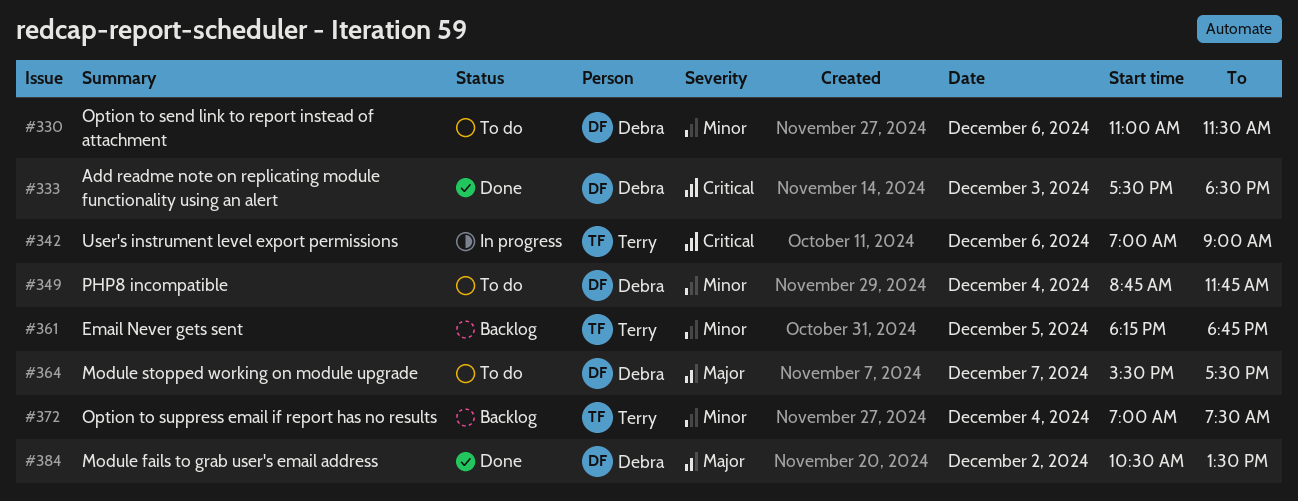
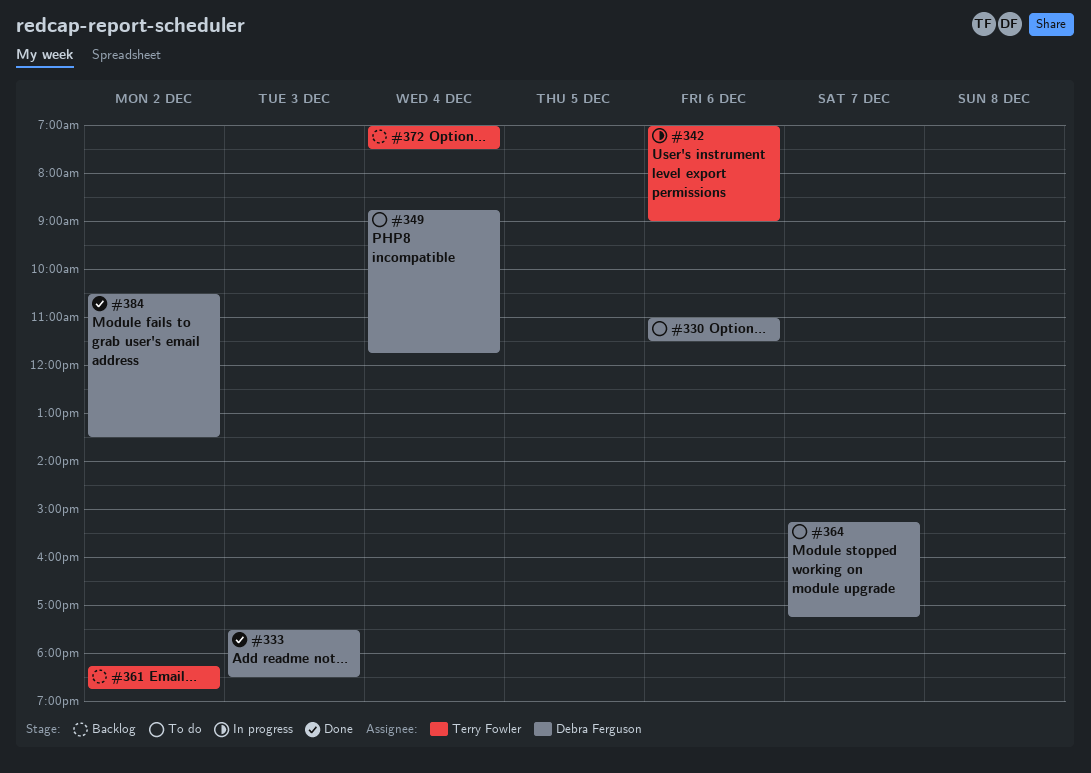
#361, day: Dec 5 -> Dec 2
#364, begins: 15:30 -> 15:15
#364, ends: 17:30 -> 17:15

